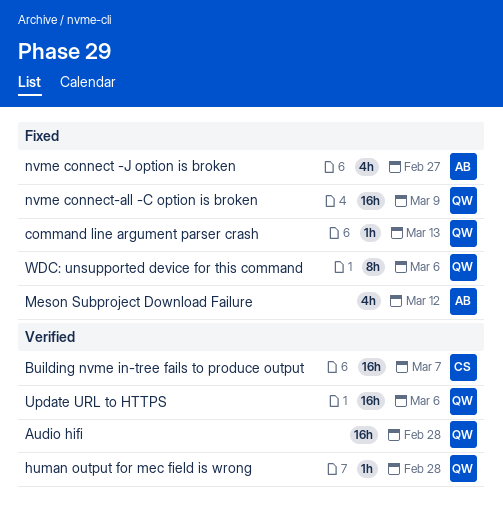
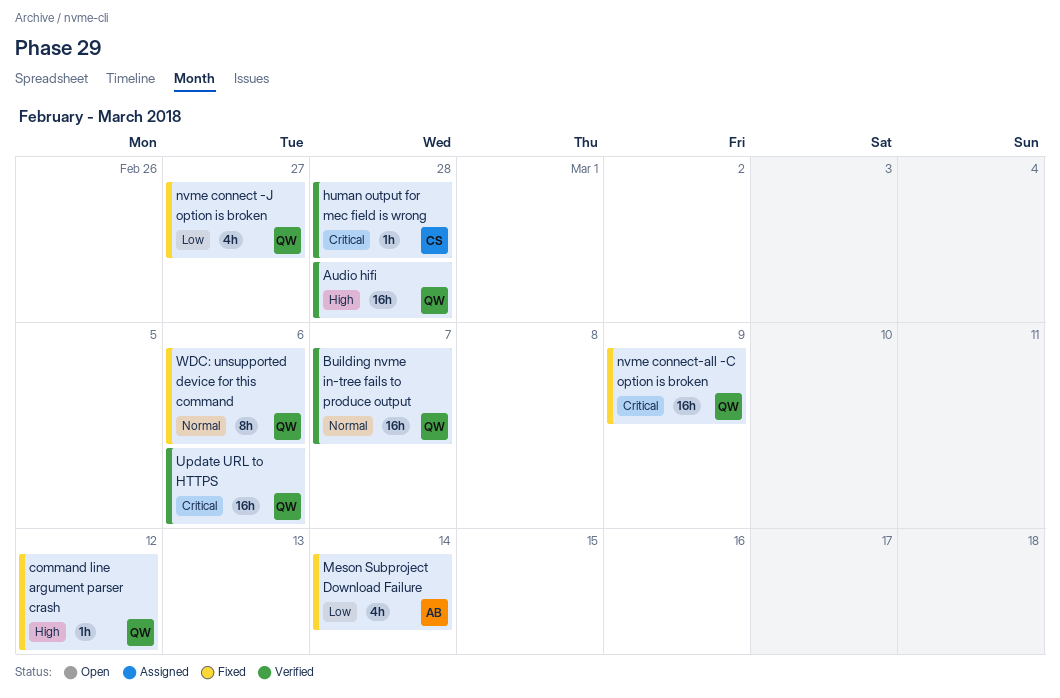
Building nvme in-tree fails to produce output, owner: CS -> QW
command line argument parser crash, due: Mar 13 -> Mar 12
human output for mec field is wrong, owner: QW -> CS
Meson Subproject Download Failure, due: Mar 12 -> Mar 14
nvme connect -J option is broken, owner: AB -> QW

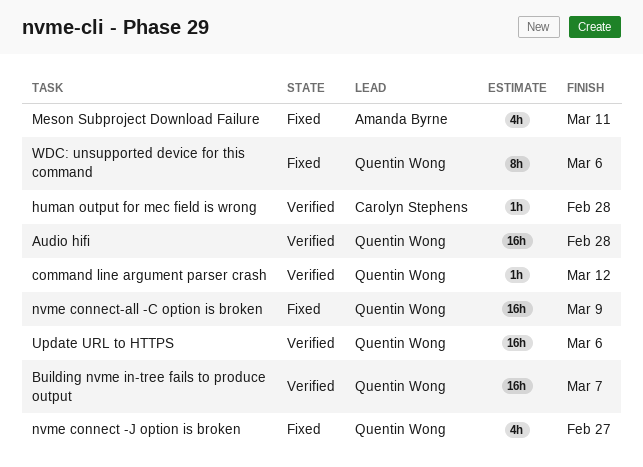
command line argument parser crash, status: Fixed -> Verified
Meson Subproject Download Failure, due: Mar 14 -> Mar 11

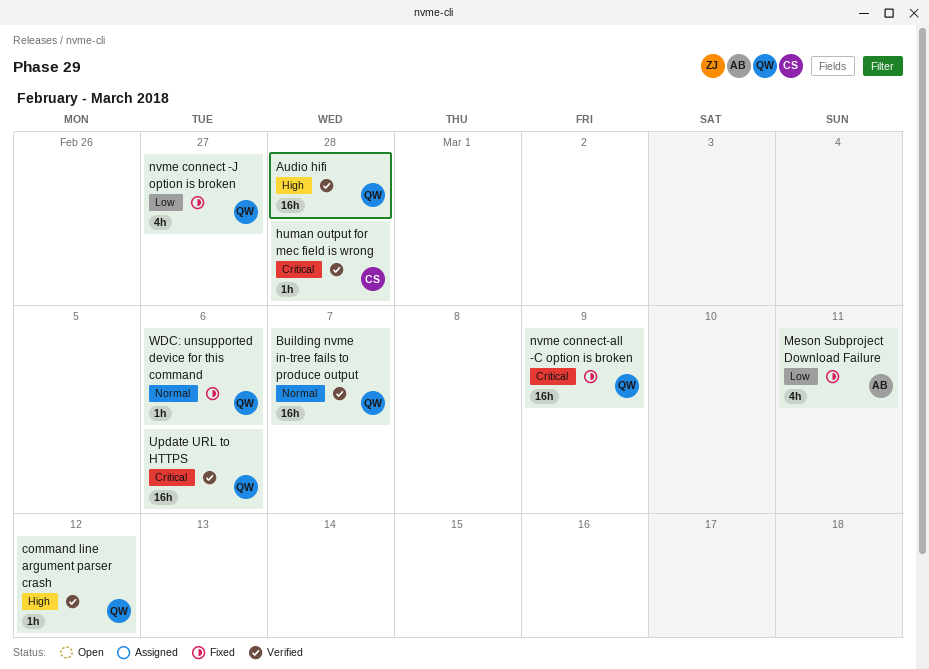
WDC: unsupported device for this command, estimate: 8h -> 1h

